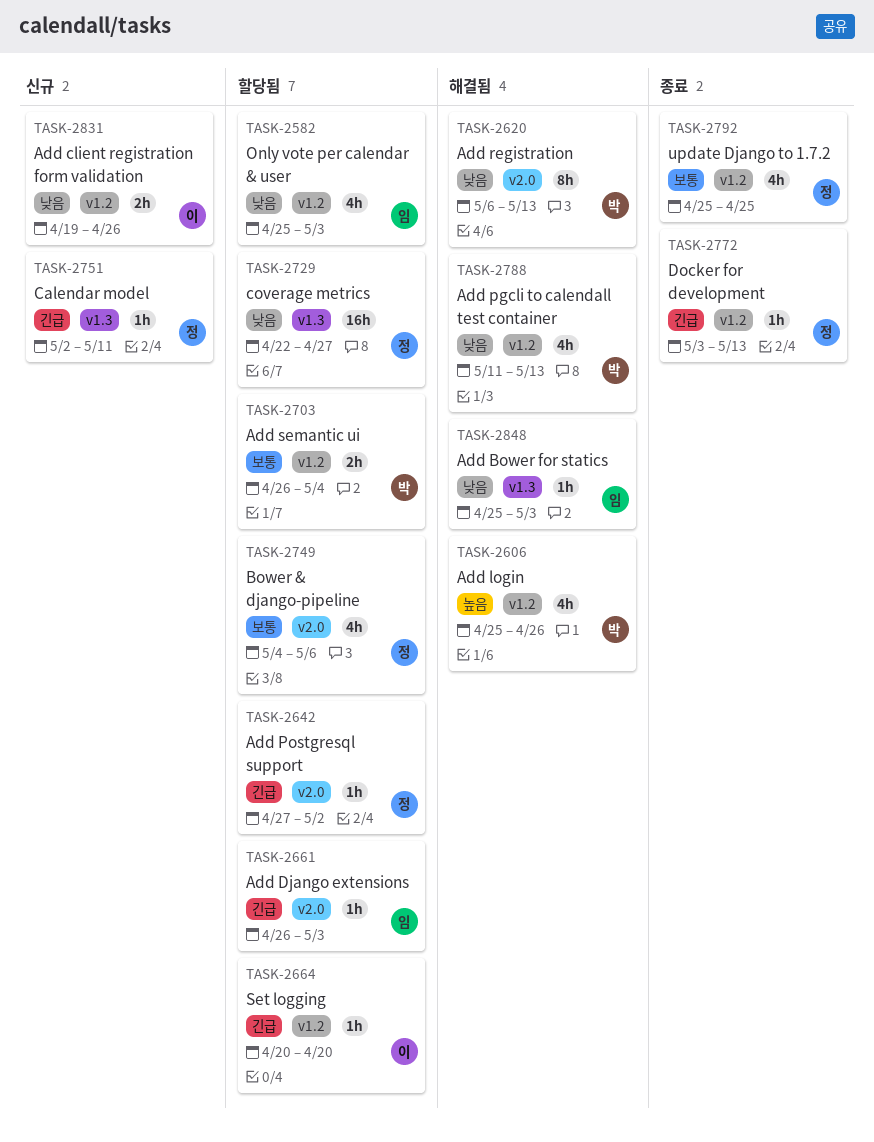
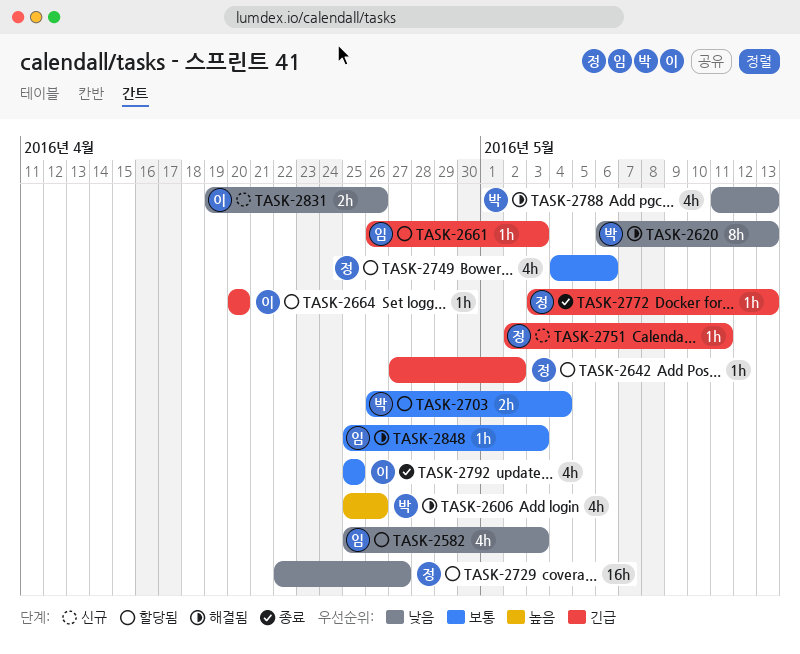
TASK-2792, owner: 정 -> 이
TASK-2848, priority: 낮음 -> 보통

